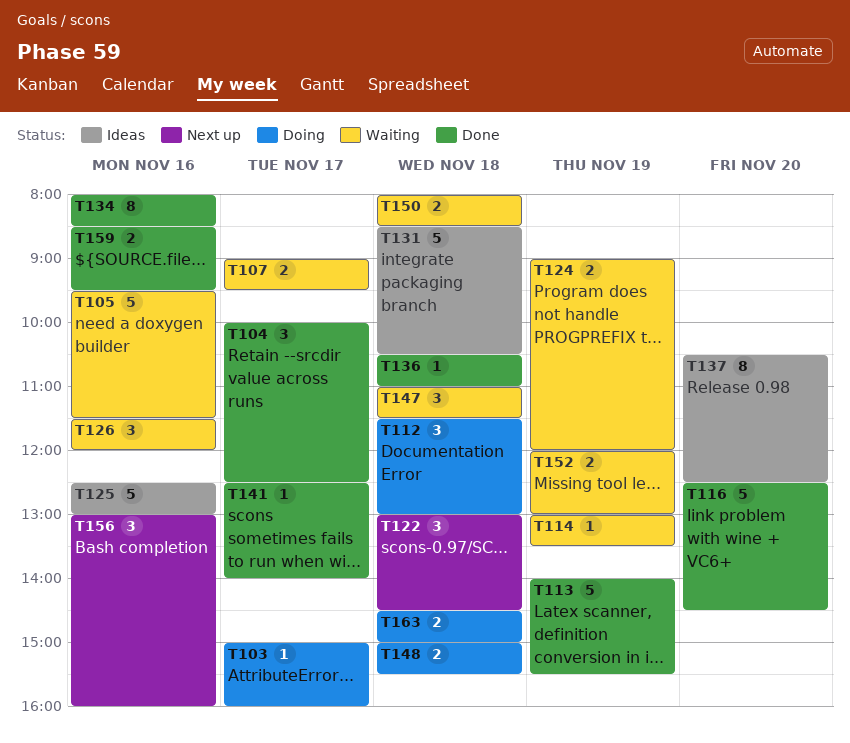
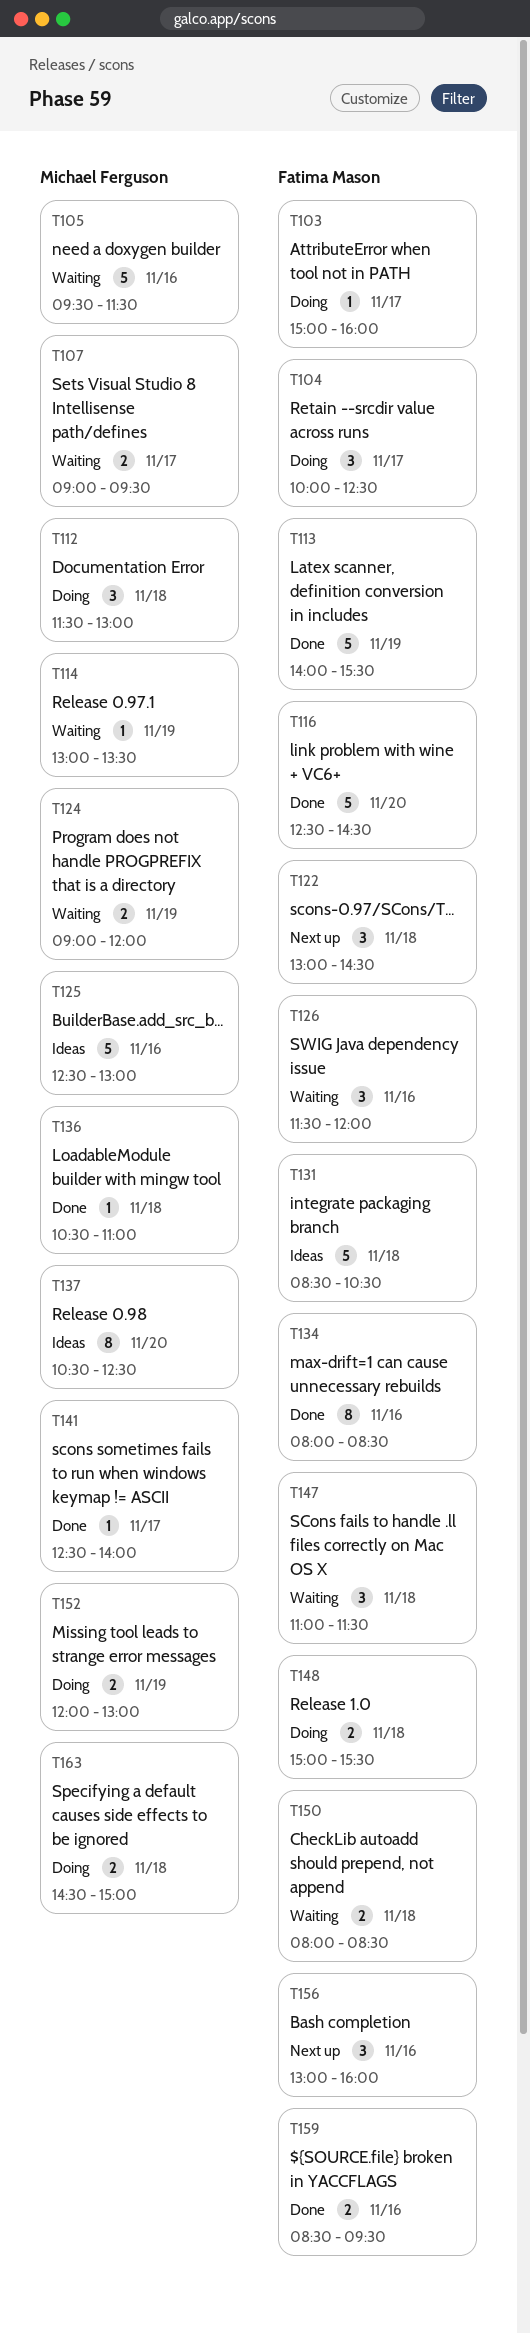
T104, status: Done -> Doing
T152, status: Waiting -> Doing

